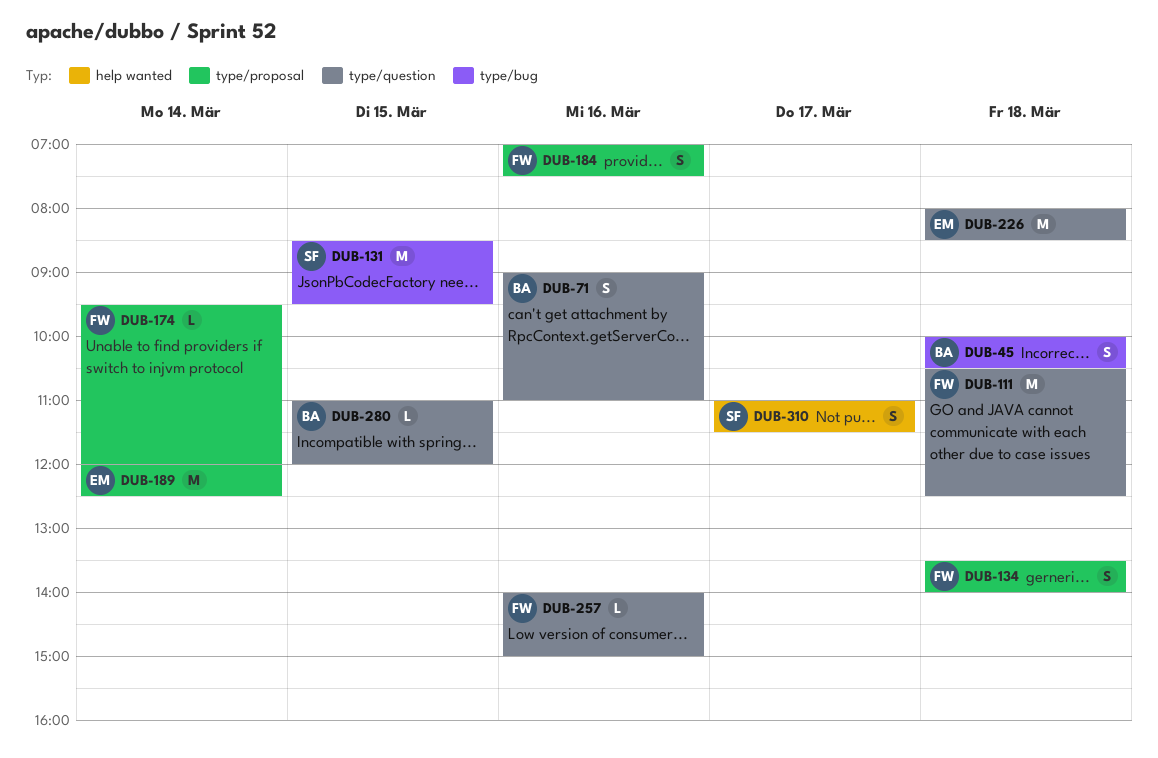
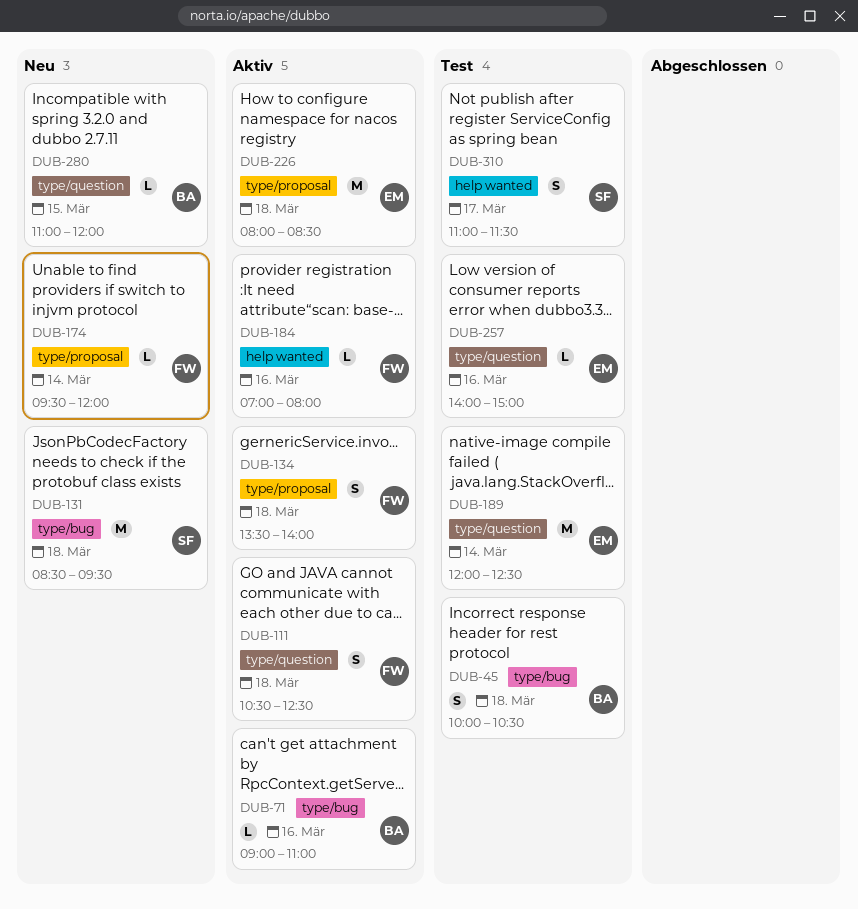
DUB-71, label: type/question -> type/bug
DUB-71, estimate: S -> L
DUB-111, estimate: M -> S
DUB-131, day: Mar 15 -> Mar 18
DUB-184, label: type/proposal -> help wanted
DUB-184, estimate: S -> L
DUB-184, ends: 07:30 -> 08:00
DUB-189, label: type/proposal -> type/question
DUB-226, label: type/question -> type/proposal
DUB-257, owner: FW -> EM

